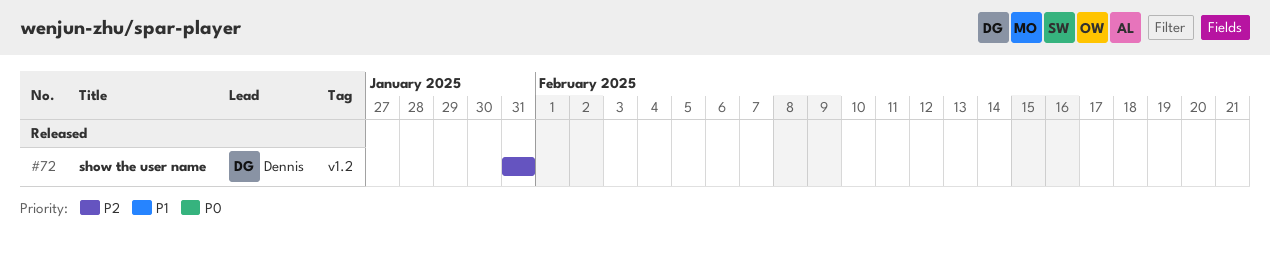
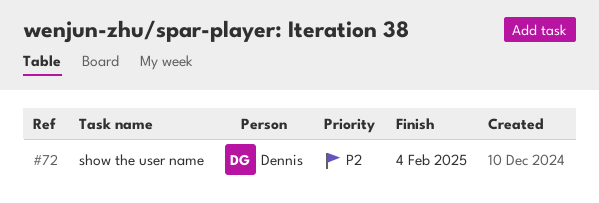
#72, due: Jan 31 -> Feb 4

